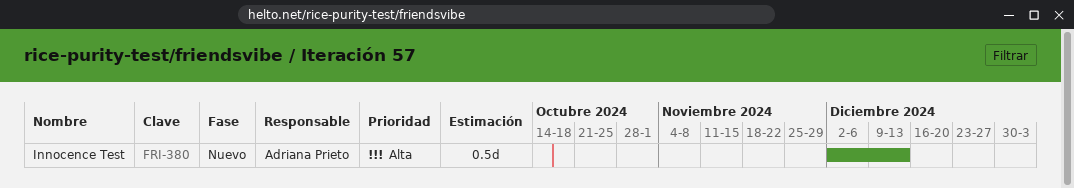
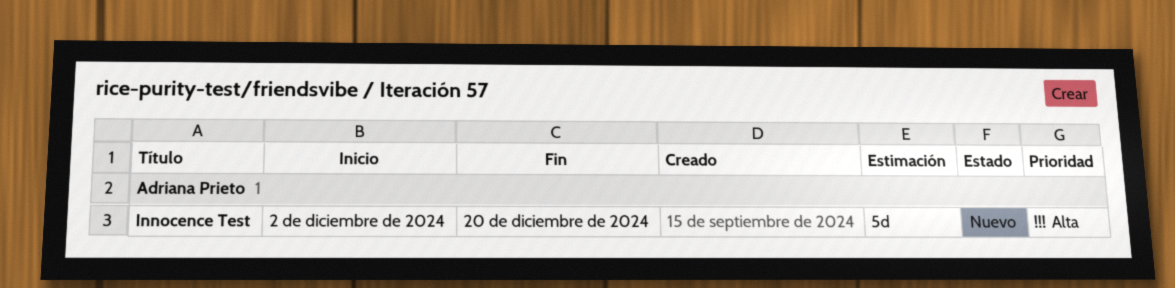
Innocence Test, estimate: 0.5d -> 5d
Innocence Test, due: Dec 13 -> Dec 20

